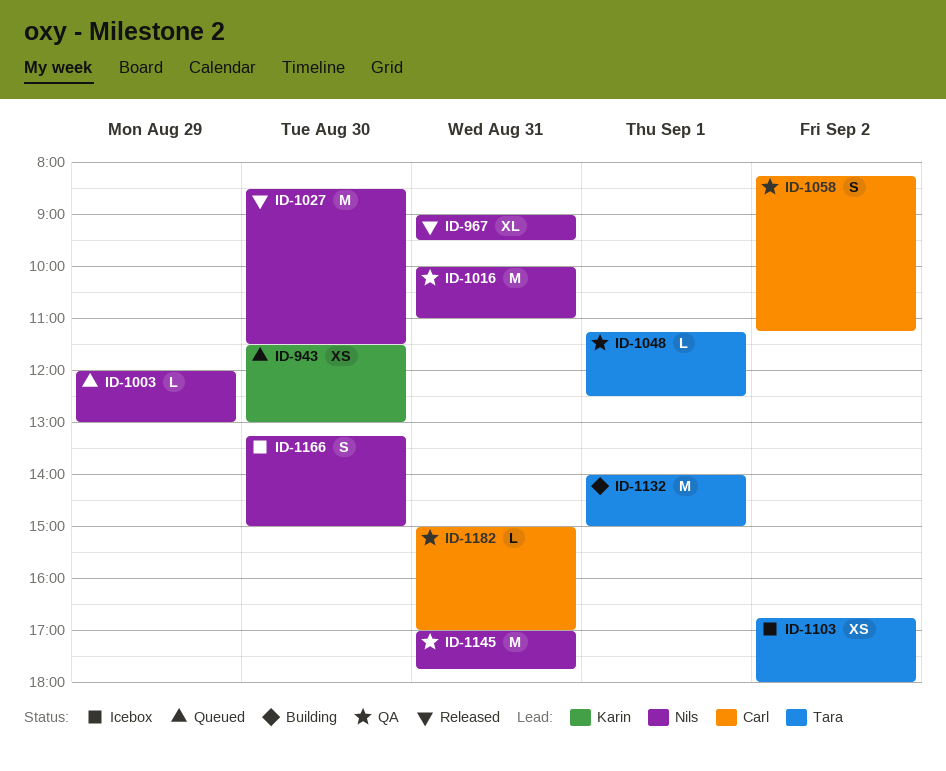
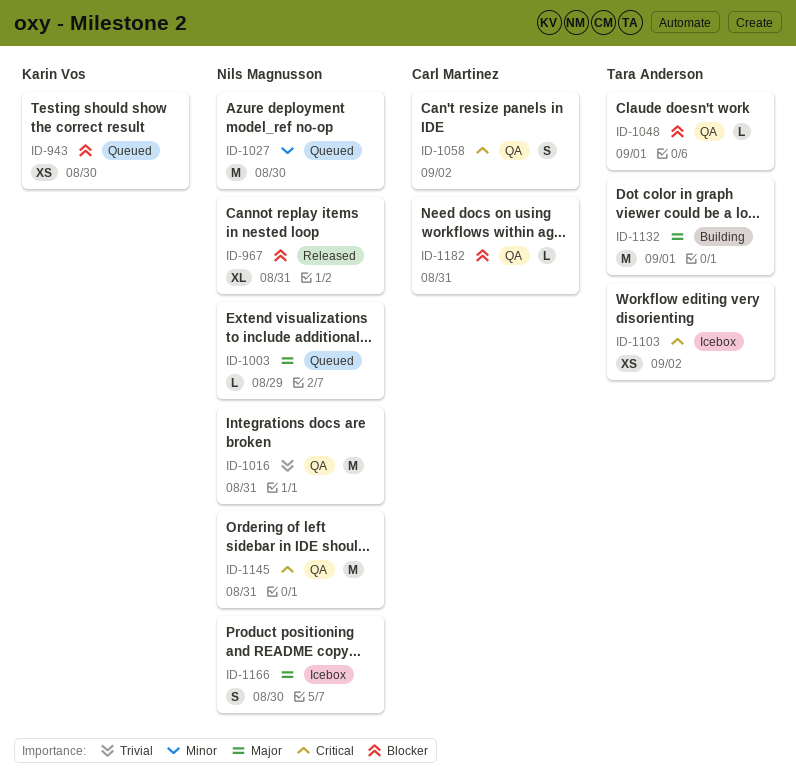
ID-1027, status: Released -> Queued

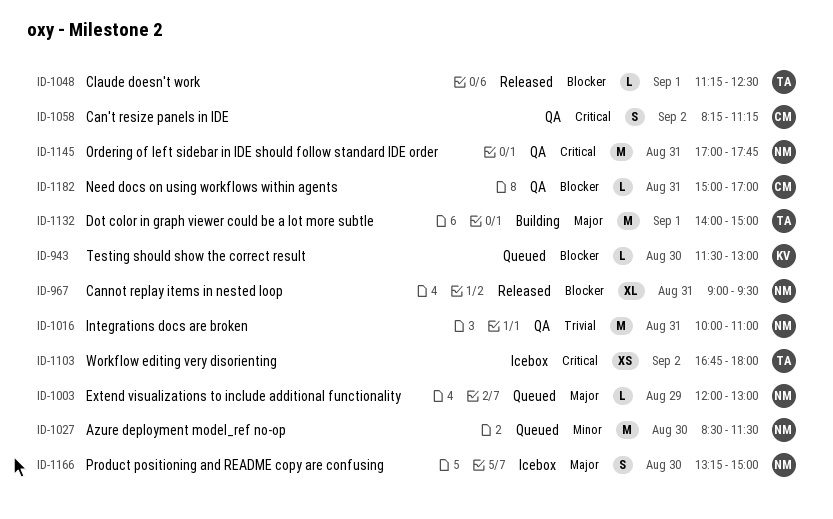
ID-943, estimate: XS -> L
ID-1048, status: QA -> Released

